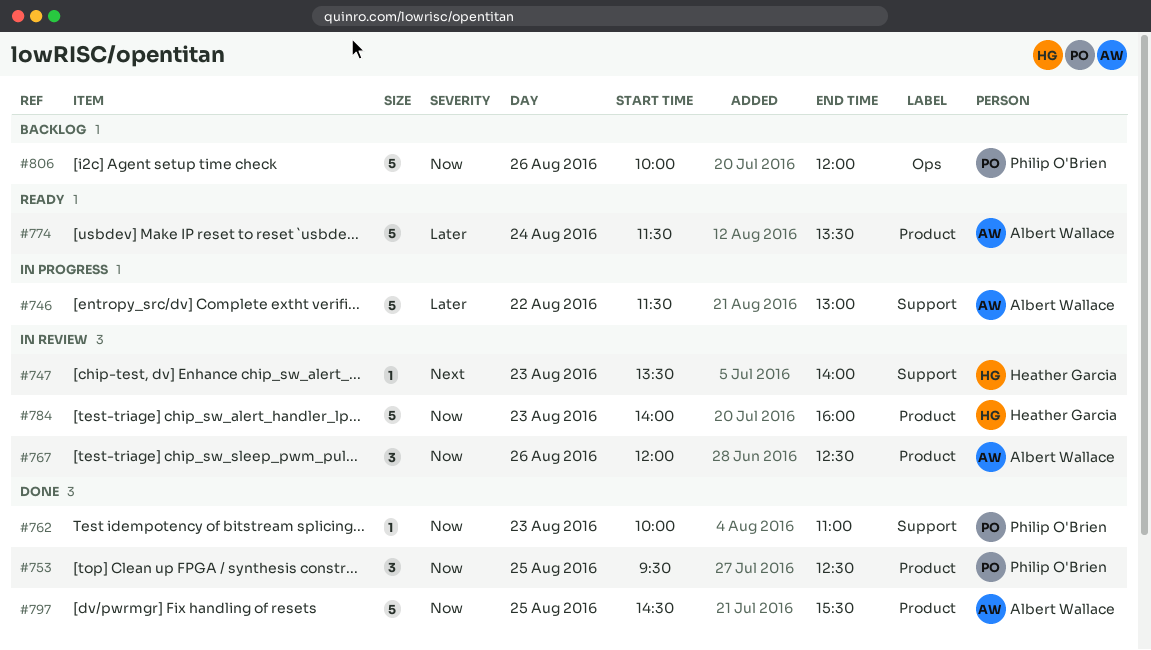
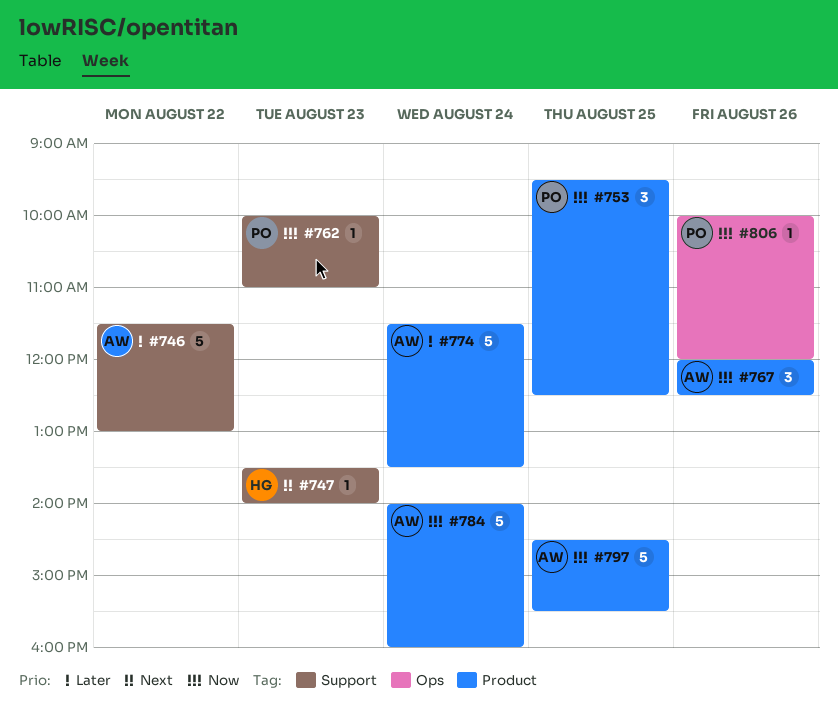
#784, owner: Heather Garcia -> Albert Wallace
#784, day: Aug 23 -> Aug 24
#806, estimate: 5 -> 1

